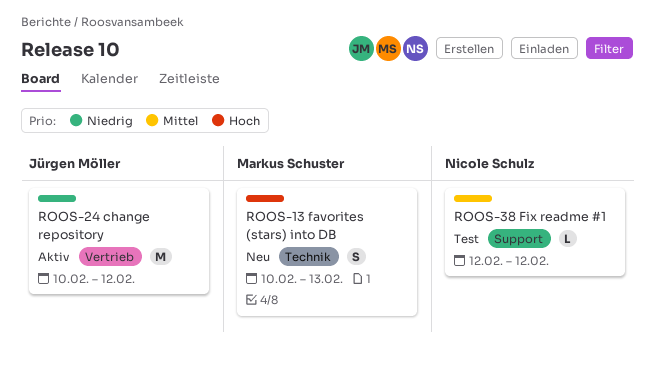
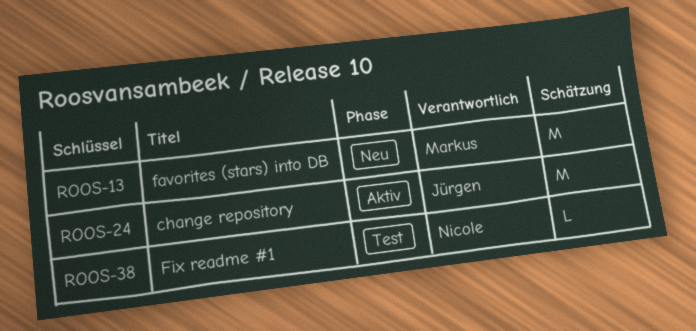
ROOS-13, estimate: S -> M

